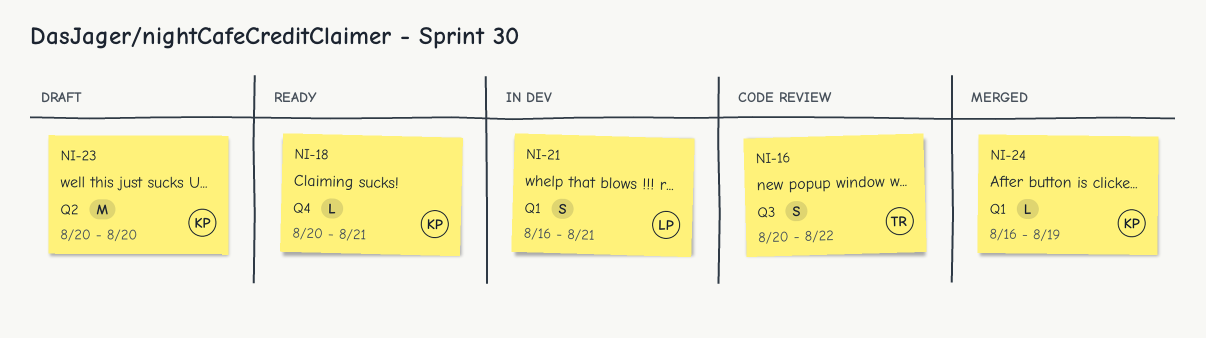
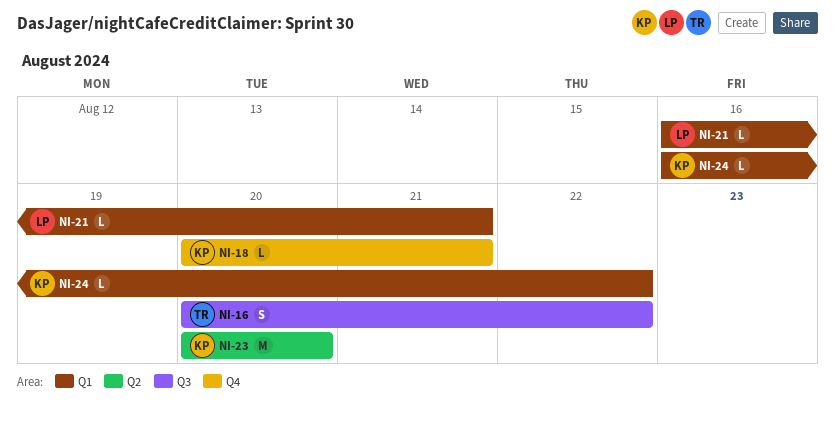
NI-21, estimate: S -> L
NI-24, due: Aug 19 -> Aug 22

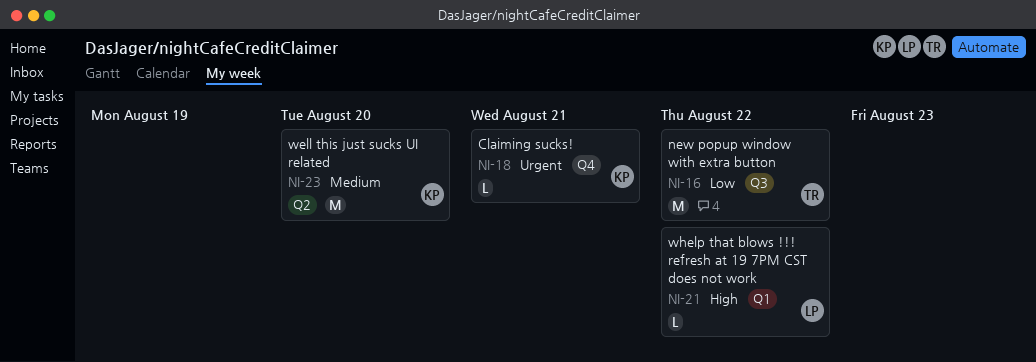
NI-16, estimate: S -> M
NI-21, due: Aug 21 -> Aug 22
NI-24: present -> none

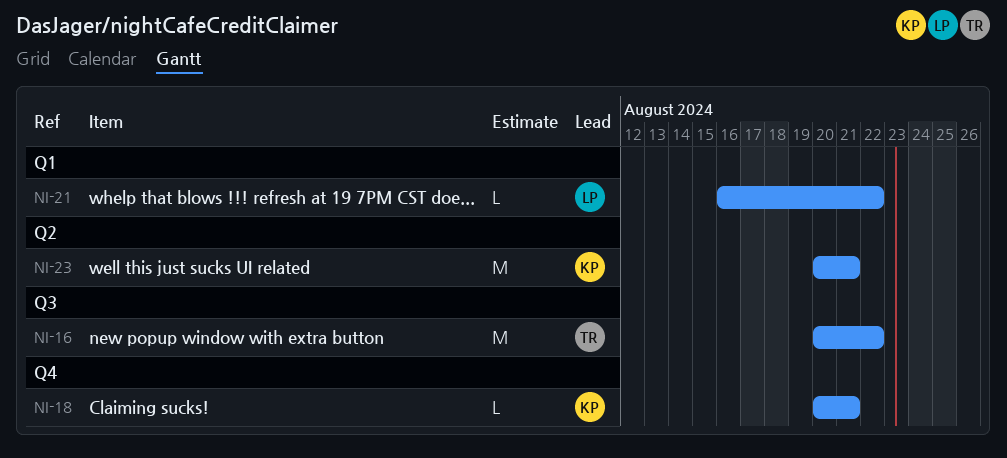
NI-23, due: Aug 20 -> Aug 21

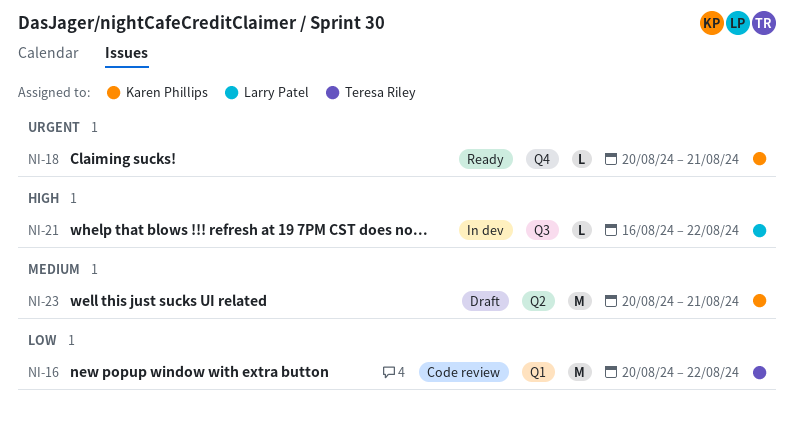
NI-16, label: Q3 -> Q1
NI-21, label: Q1 -> Q3

